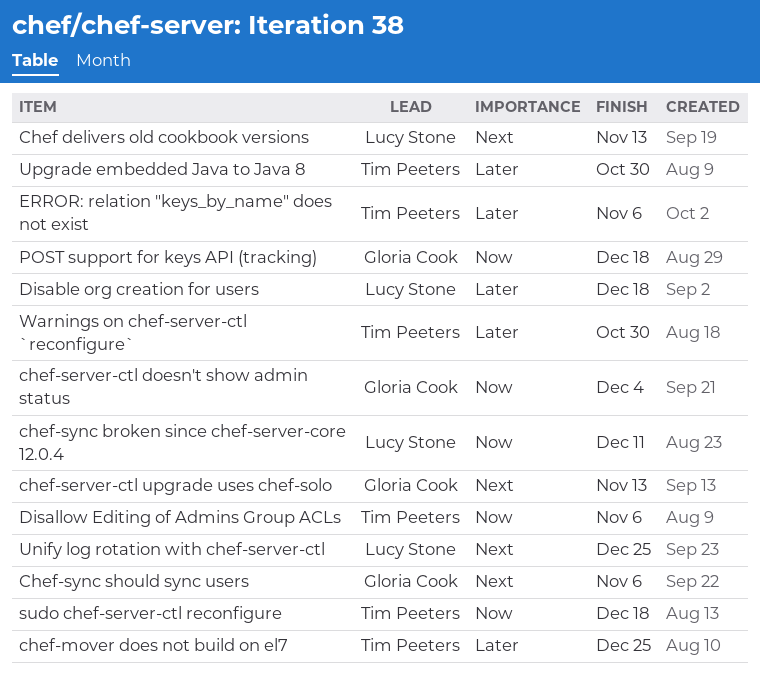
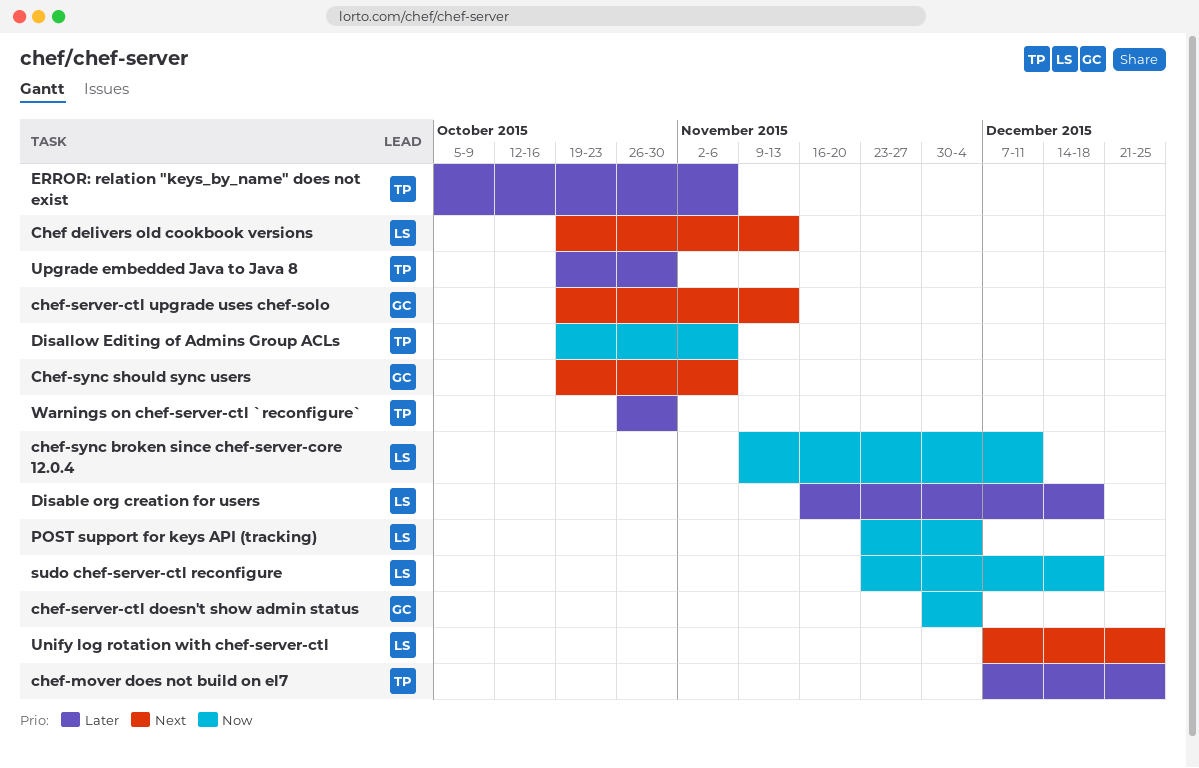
POST support for keys API (tracking), owner: Gloria Cook -> Lucy Stone
POST support for keys API (tracking), due: Dec 18 -> Dec 4
sudo chef-server-ctl reconfigure, owner: Tim Peeters -> Lucy Stone

